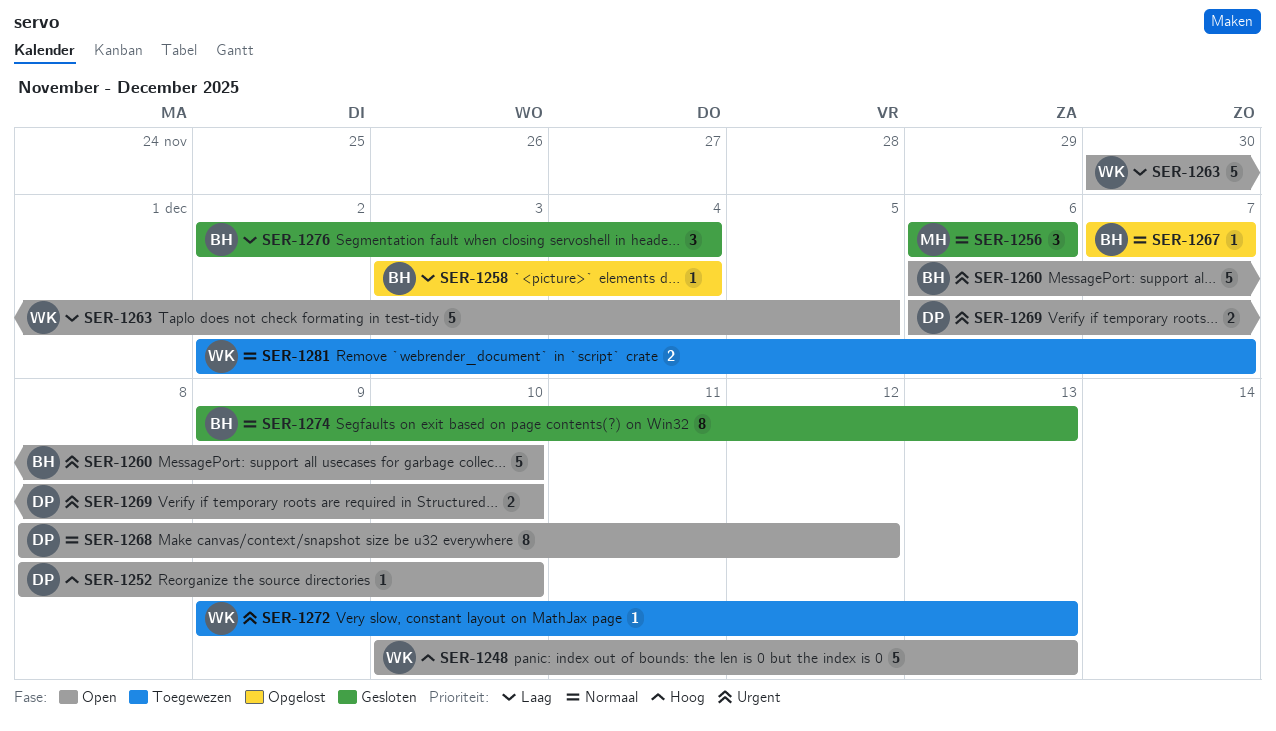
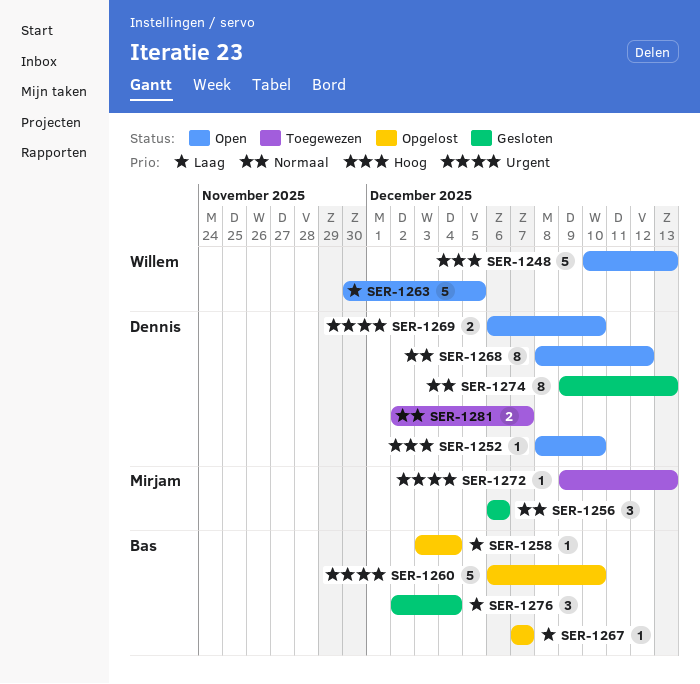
SER-1260, status: Open -> Opgelost
SER-1267, priority: Normaal -> Laag
SER-1272, owner: Willem -> Mirjam
SER-1274, owner: Bas -> Dennis
SER-1281, owner: Willem -> Dennis

